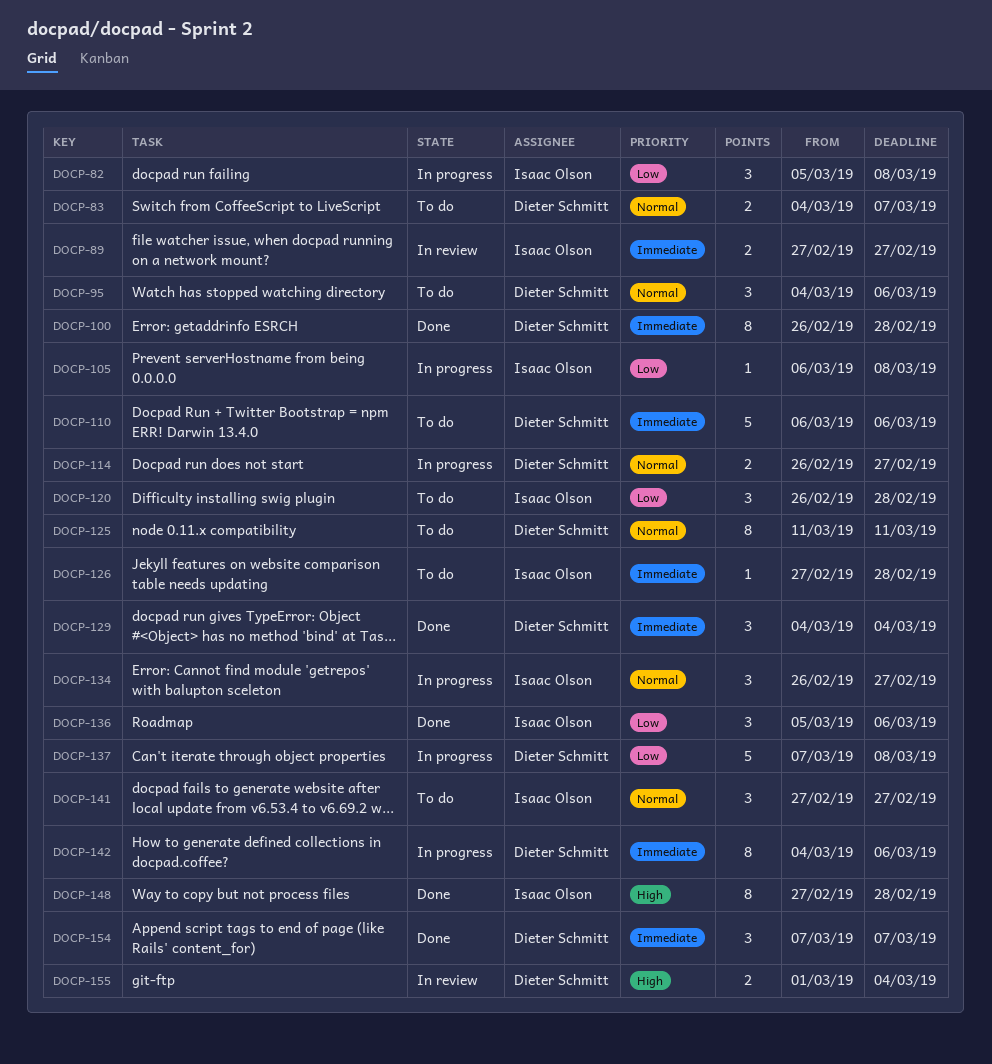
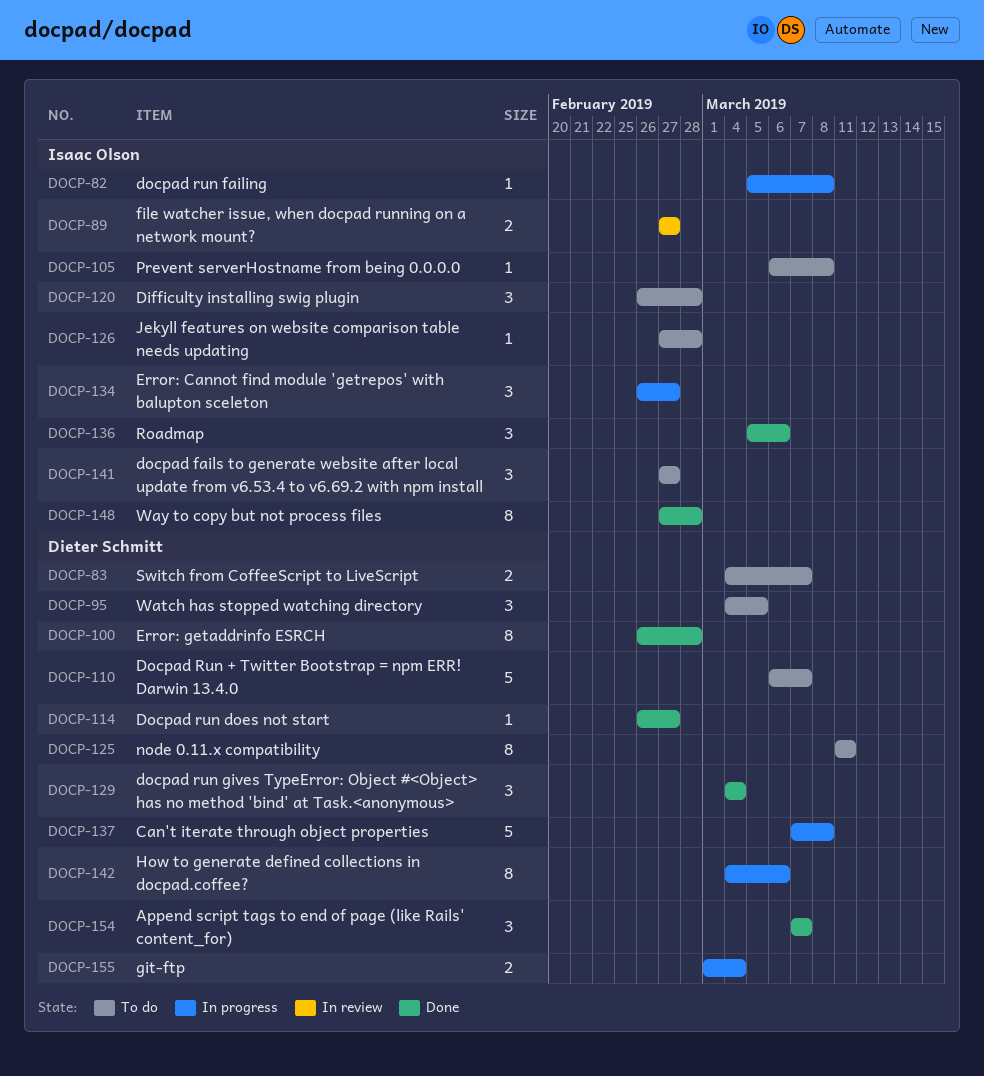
DOCP-82, estimate: 3 -> 1
DOCP-95, due: Mar 6 -> Mar 5
DOCP-105, status: In progress -> To do
DOCP-110, due: Mar 6 -> Mar 7
DOCP-114, status: In progress -> Done
DOCP-114, estimate: 2 -> 1
DOCP-155, status: In review -> In progress

